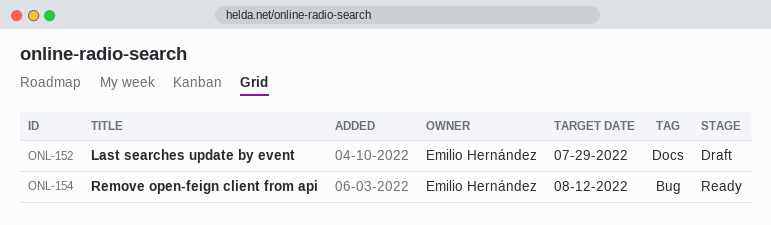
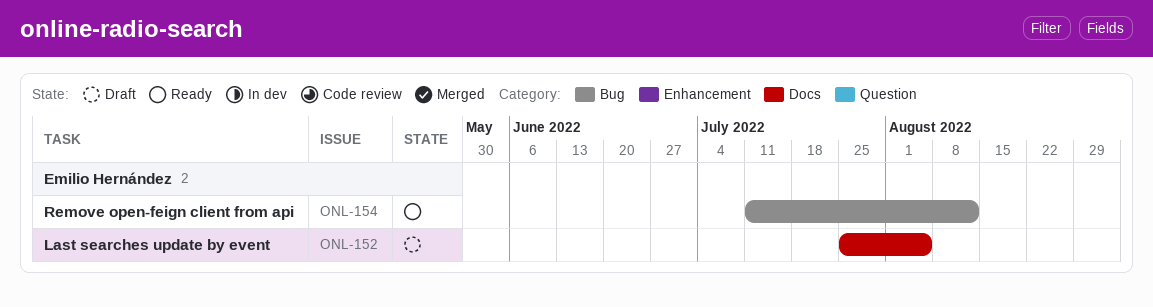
ONL-152, due: Jul 29 -> Aug 5

